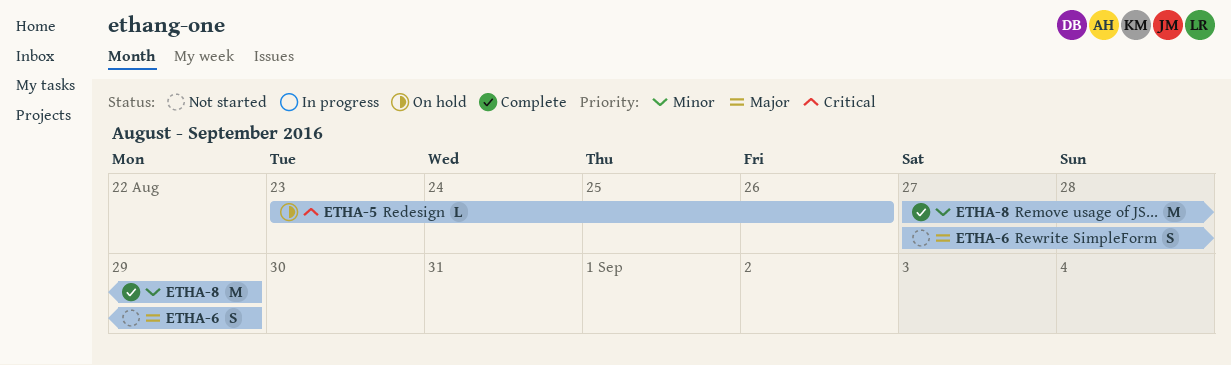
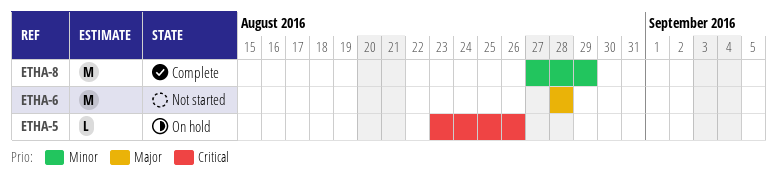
ETHA-6, estimate: S -> M
ETHA-6, start: Aug 27 -> Aug 28
ETHA-6, due: Aug 29 -> Aug 28

